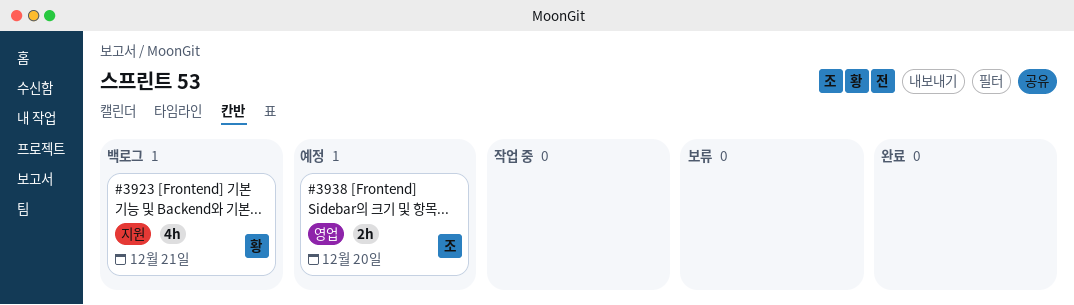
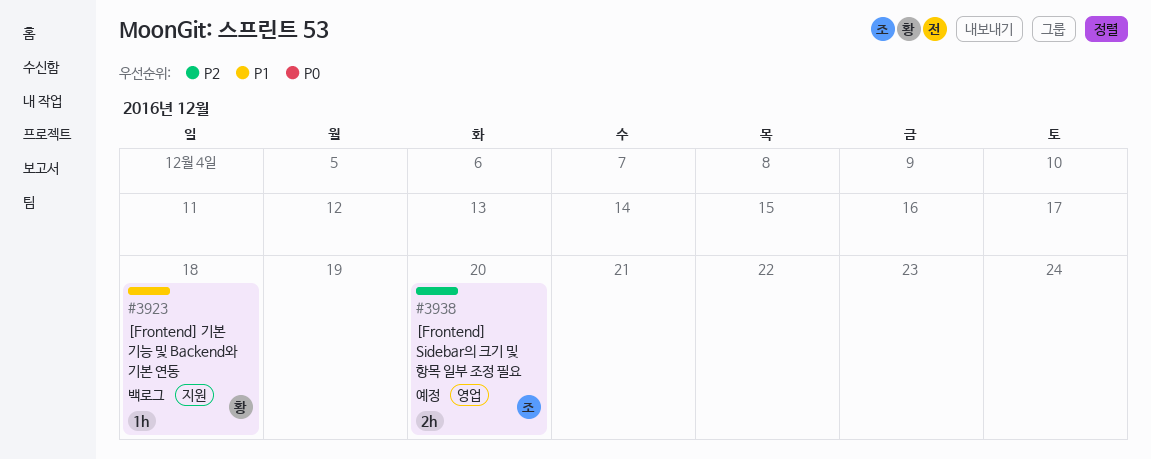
#3923, estimate: 4h -> 1h
#3923, due: Dec 21 -> Dec 18

